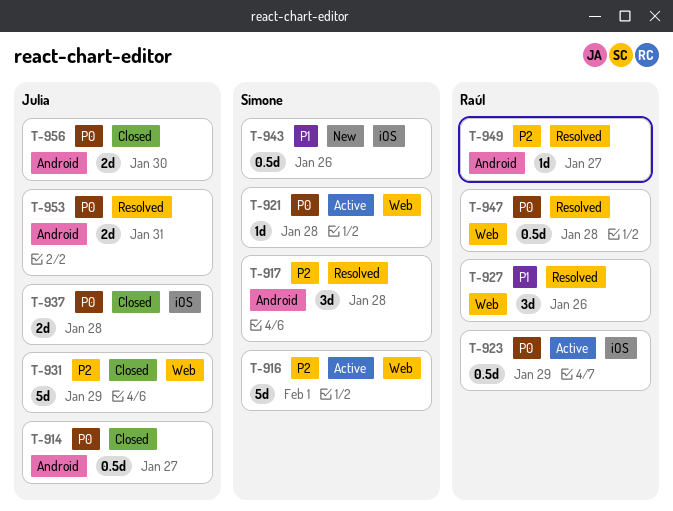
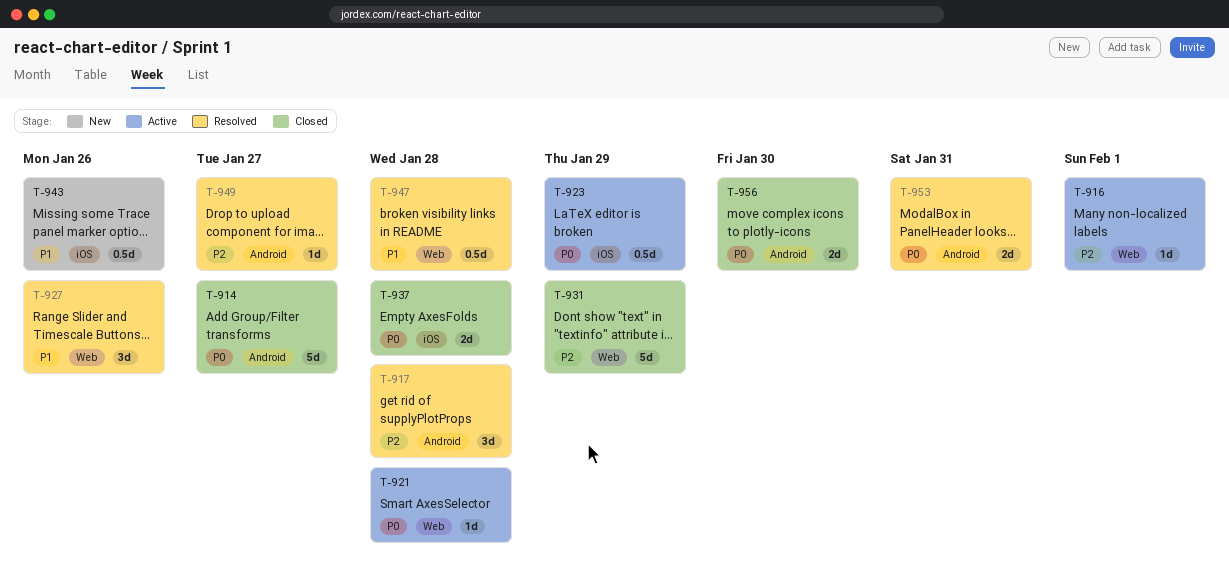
T-914, estimate: 0.5d -> 5d
T-916, estimate: 5d -> 1d
T-947, priority: P0 -> P1

